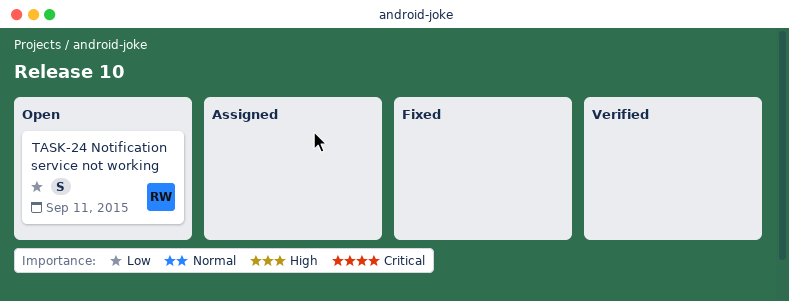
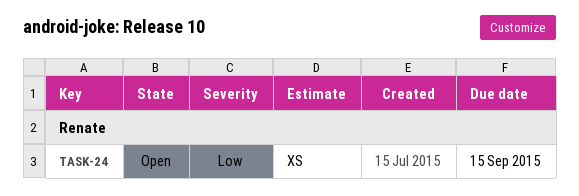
TASK-24, estimate: S -> XS
TASK-24, due: Sep 11 -> Sep 15

